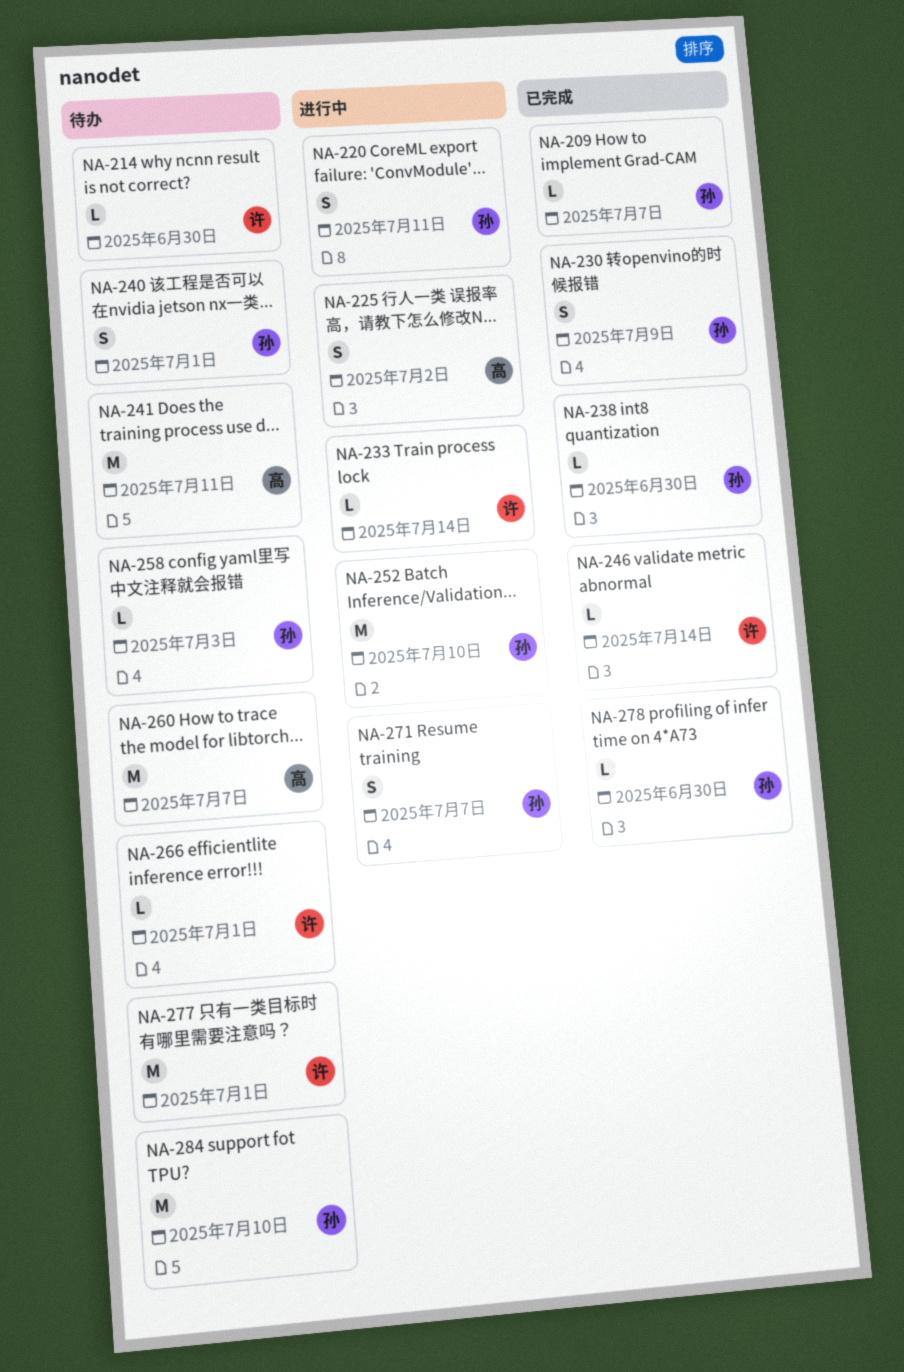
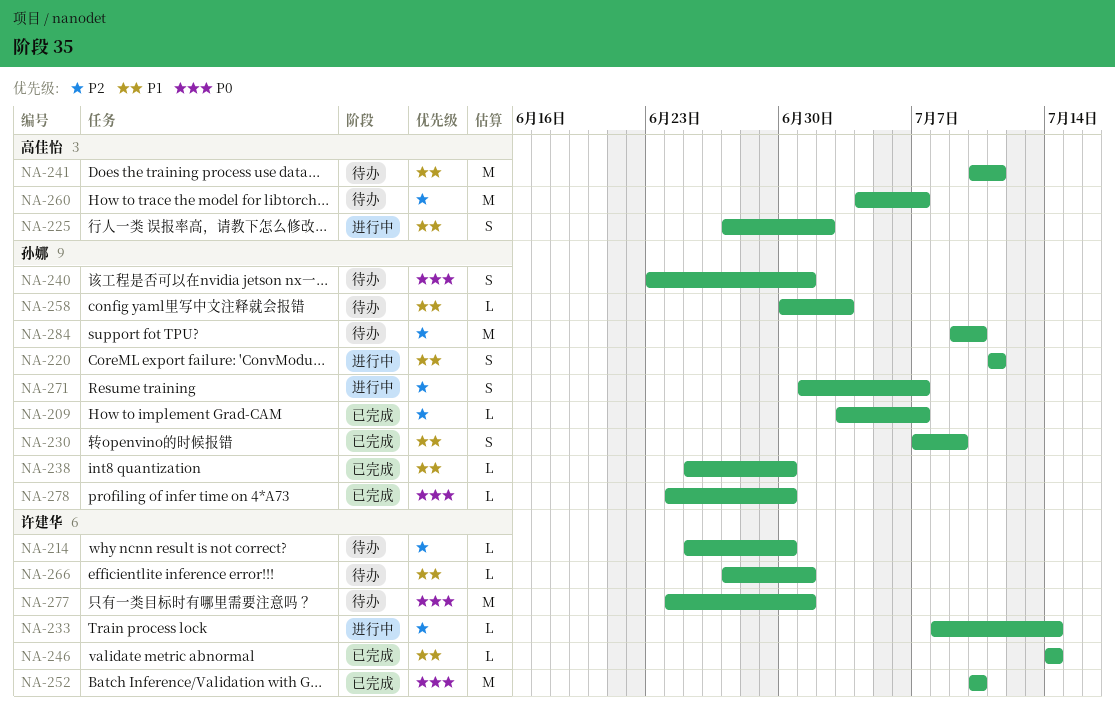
NA-252, status: 进行中 -> 已完成
NA-252, owner: 孙娜 -> 许建华

